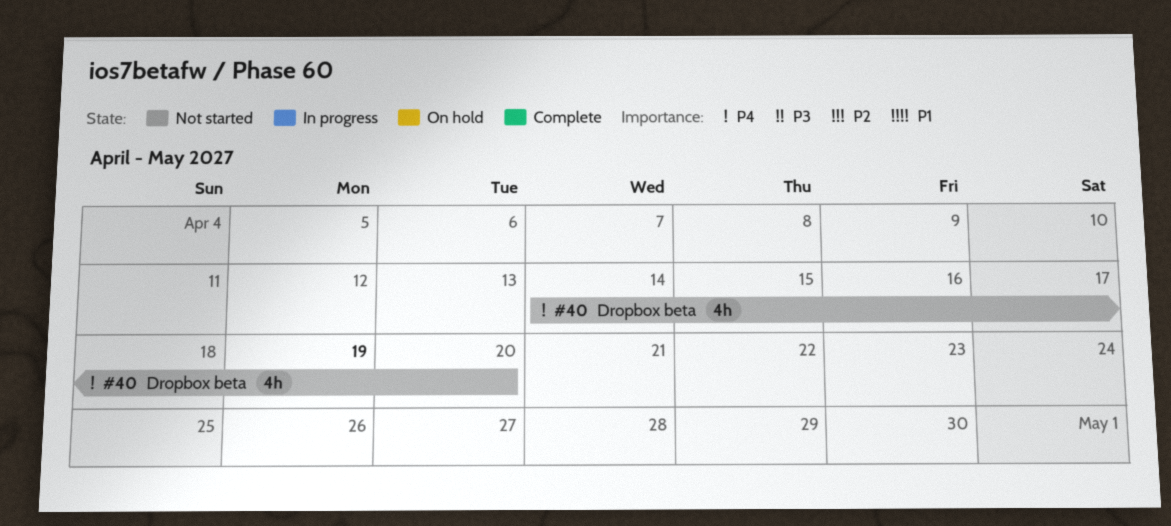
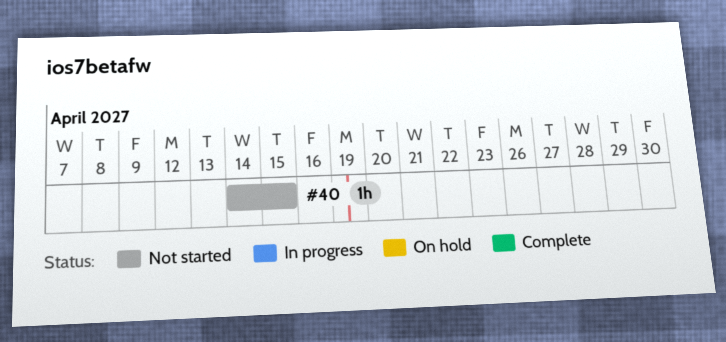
#40, estimate: 4h -> 1h
#40, due: Apr 20 -> Apr 15

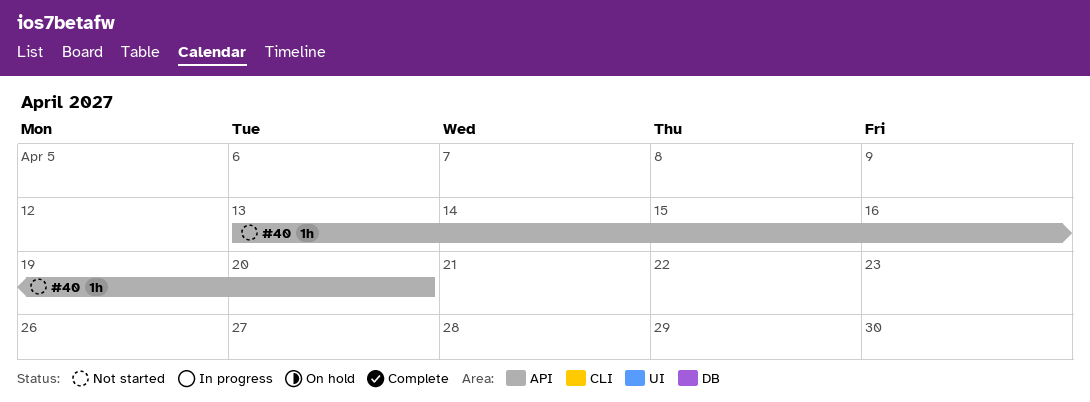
#40, start: Apr 14 -> Apr 13
#40, due: Apr 15 -> Apr 20

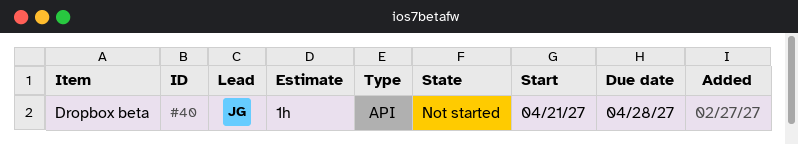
#40, start: Apr 13 -> Apr 21
#40, due: Apr 20 -> Apr 28

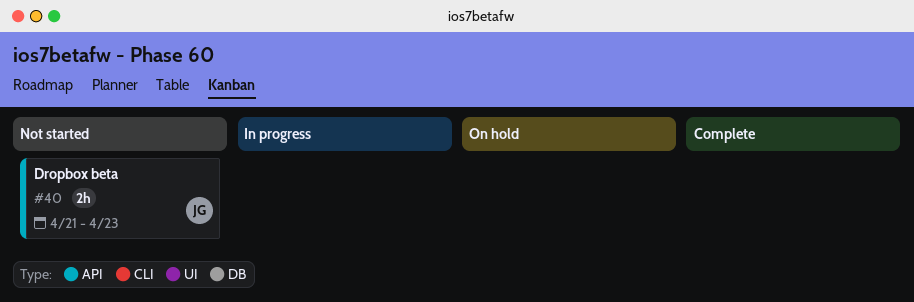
#40, estimate: 1h -> 2h
#40, due: Apr 28 -> Apr 23

